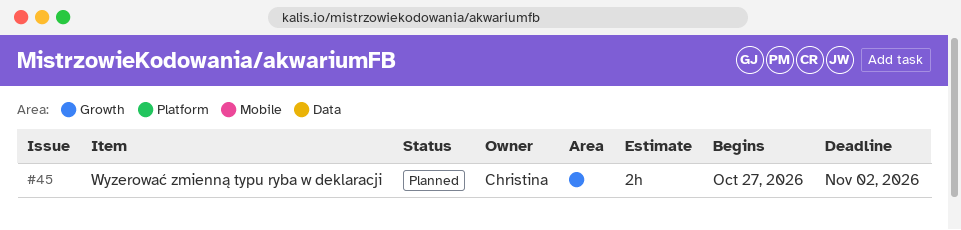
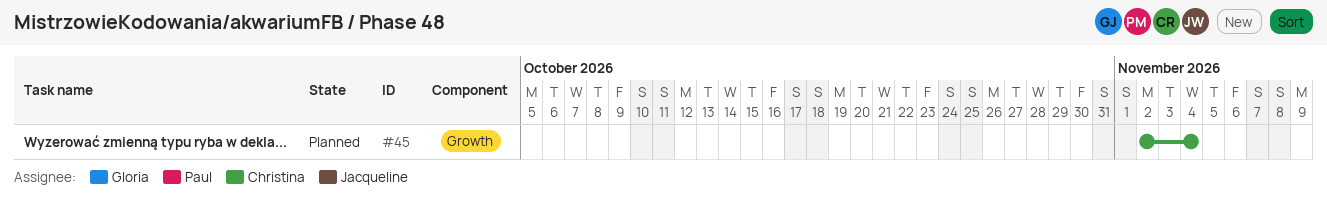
#45, start: Oct 27 -> Nov 2
#45, due: Nov 2 -> Nov 4

